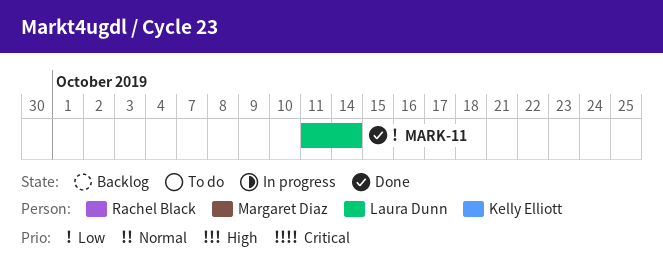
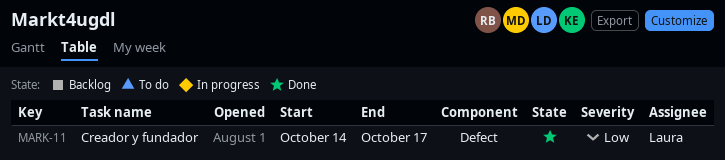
MARK-11, start: Oct 11 -> Oct 14
MARK-11, due: Oct 14 -> Oct 17

